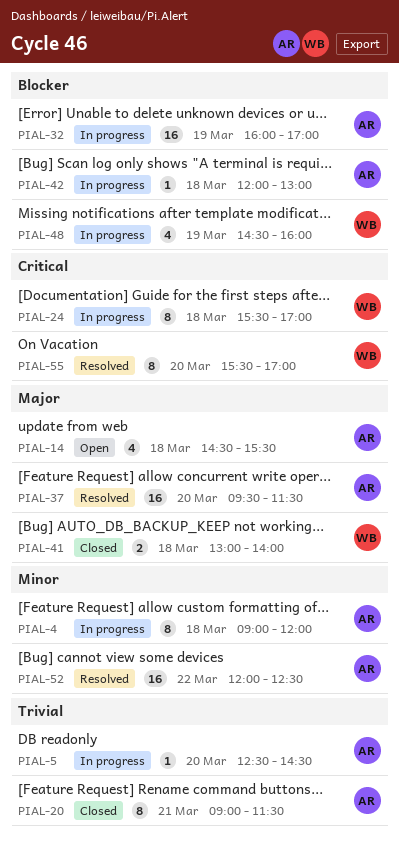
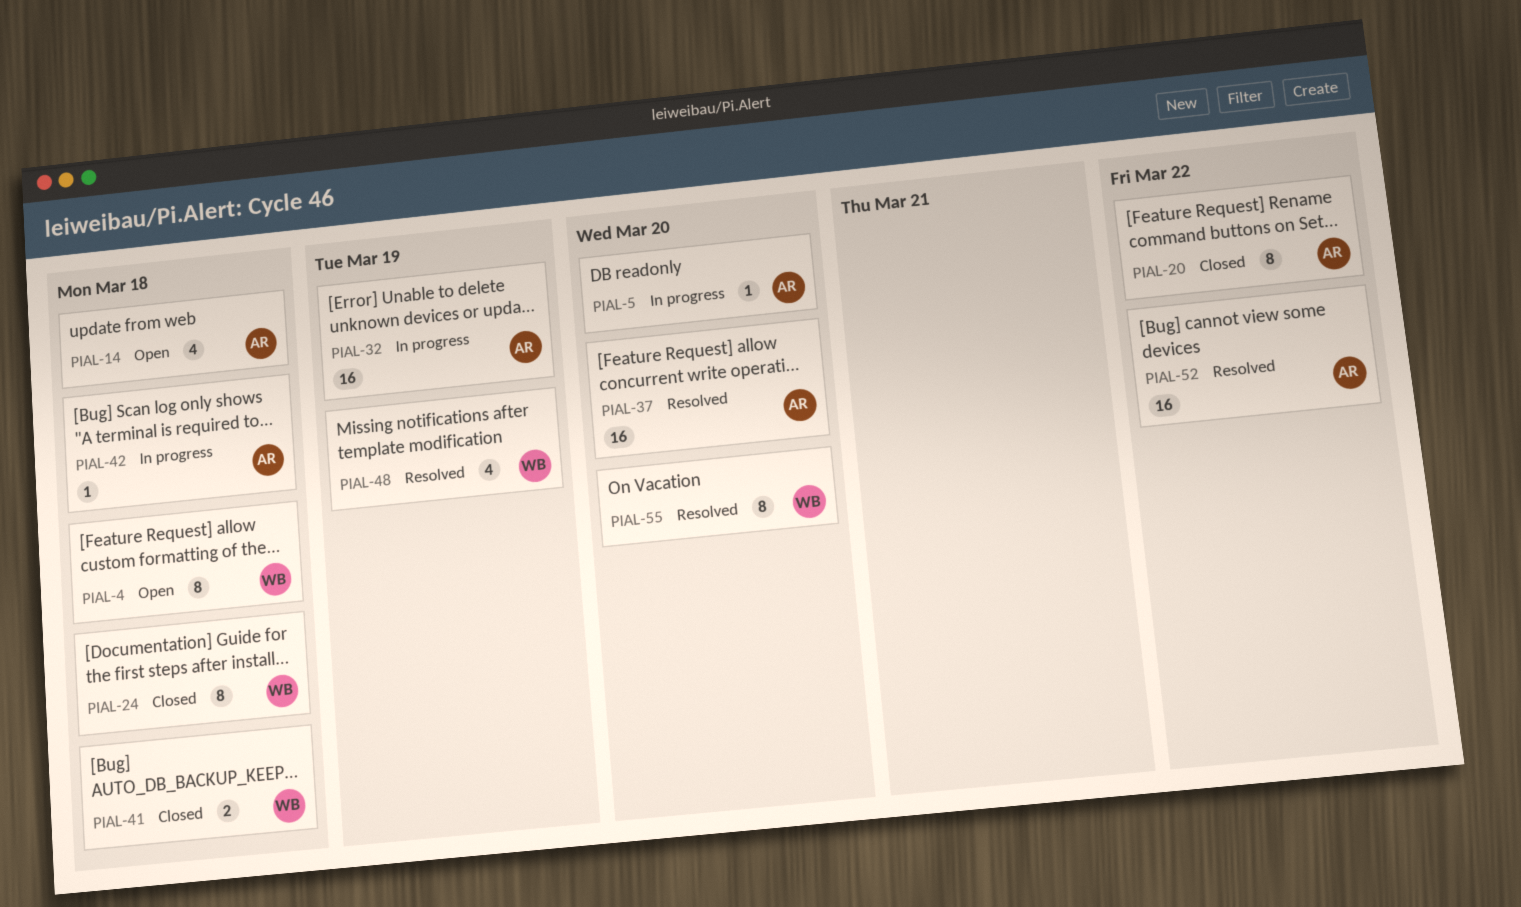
PIAL-4, status: In progress -> Open
PIAL-4, owner: AR -> WB
PIAL-20, day: Mar 21 -> Mar 22
PIAL-24, status: In progress -> Closed
PIAL-48, status: In progress -> Resolved

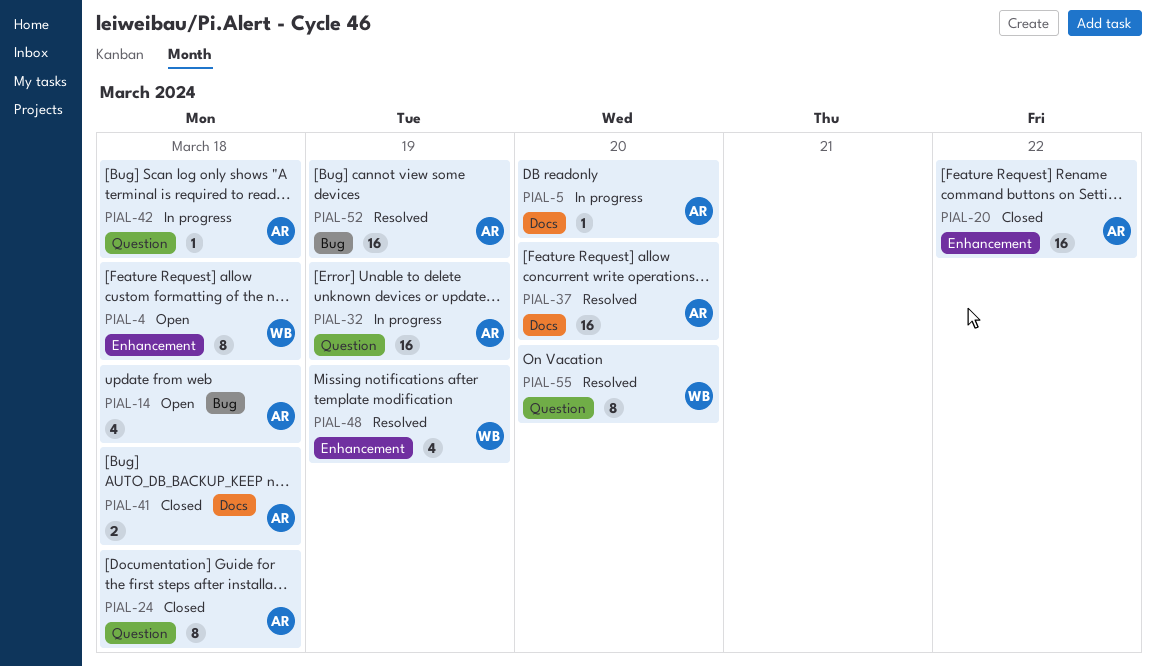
PIAL-20, estimate: 8 -> 16
PIAL-24, owner: WB -> AR
PIAL-41, owner: WB -> AR
PIAL-52, day: Mar 22 -> Mar 19

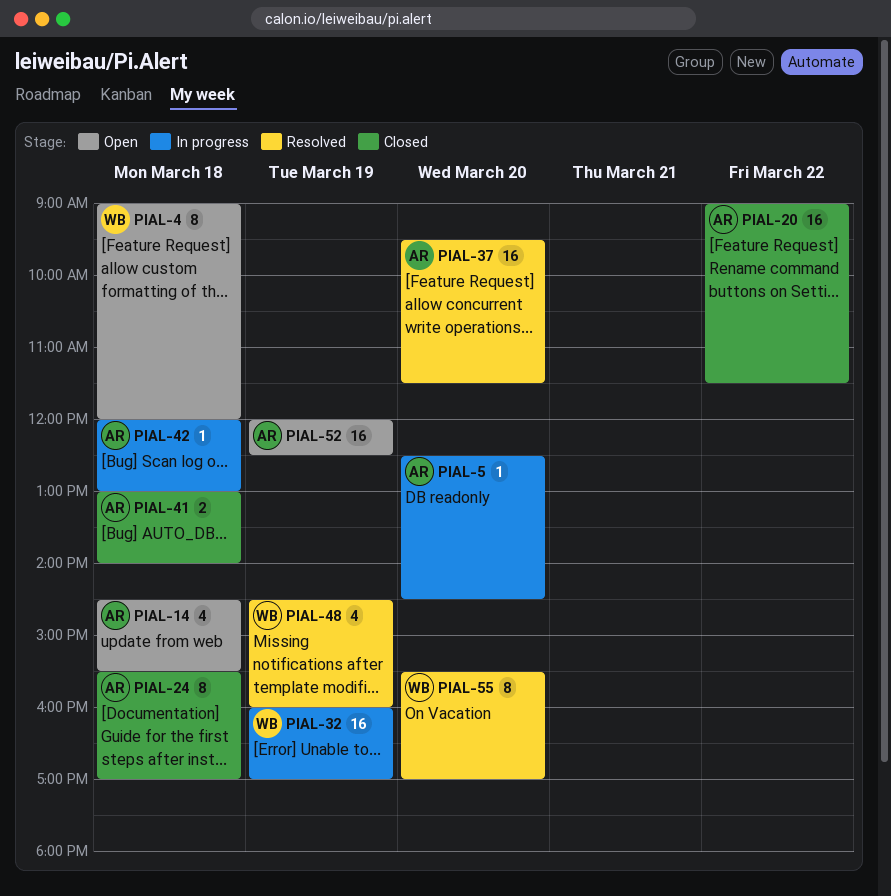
PIAL-32, owner: AR -> WB
PIAL-52, status: Resolved -> Open

